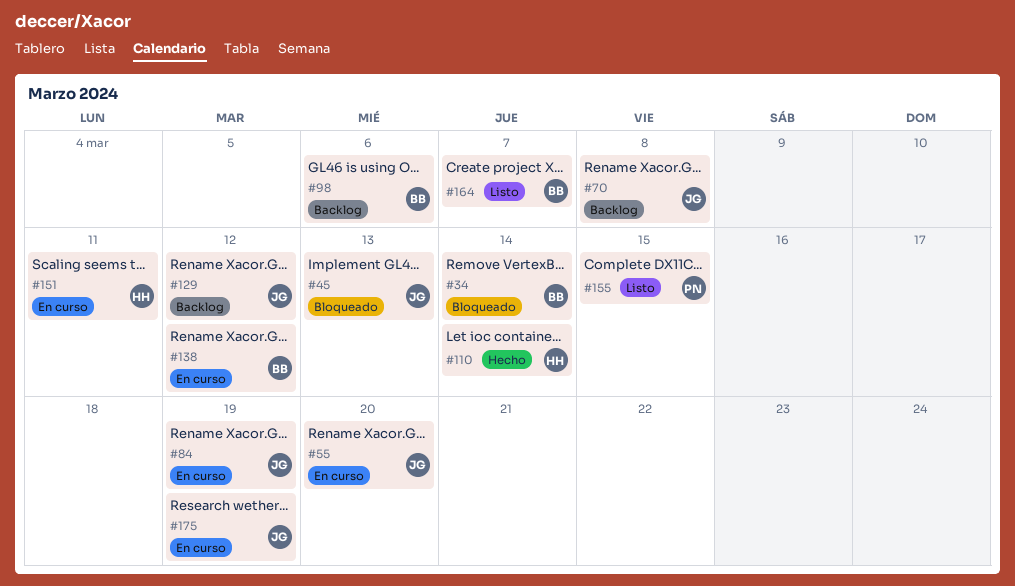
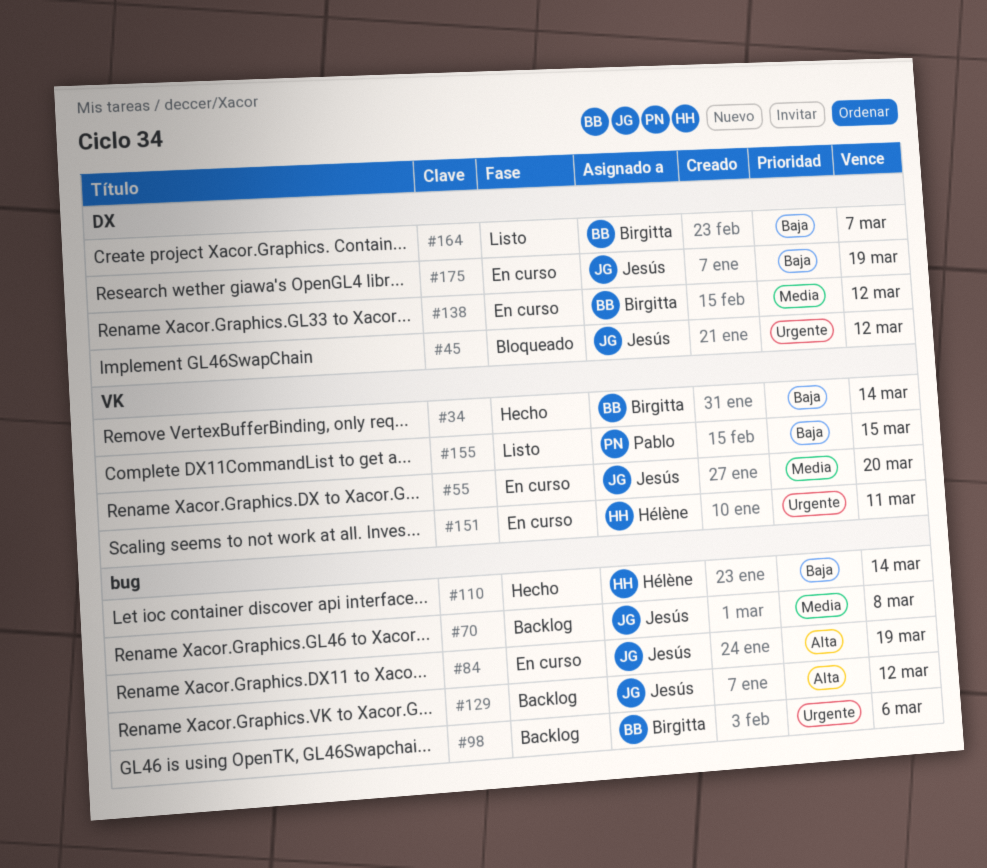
#34, status: Bloqueado -> Hecho
#45, due: Mar 13 -> Mar 12

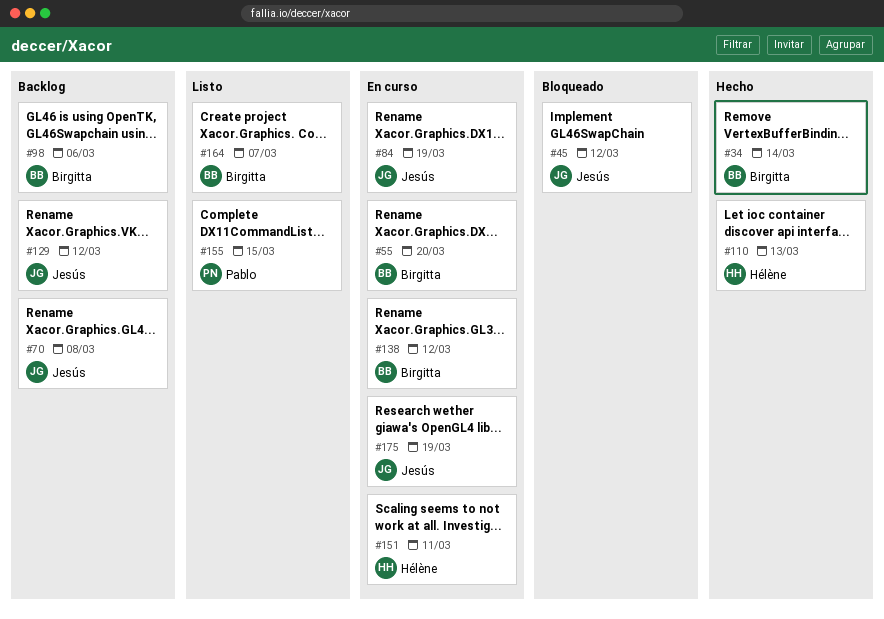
#55, owner: Jesús -> Birgitta
#110, due: Mar 14 -> Mar 13

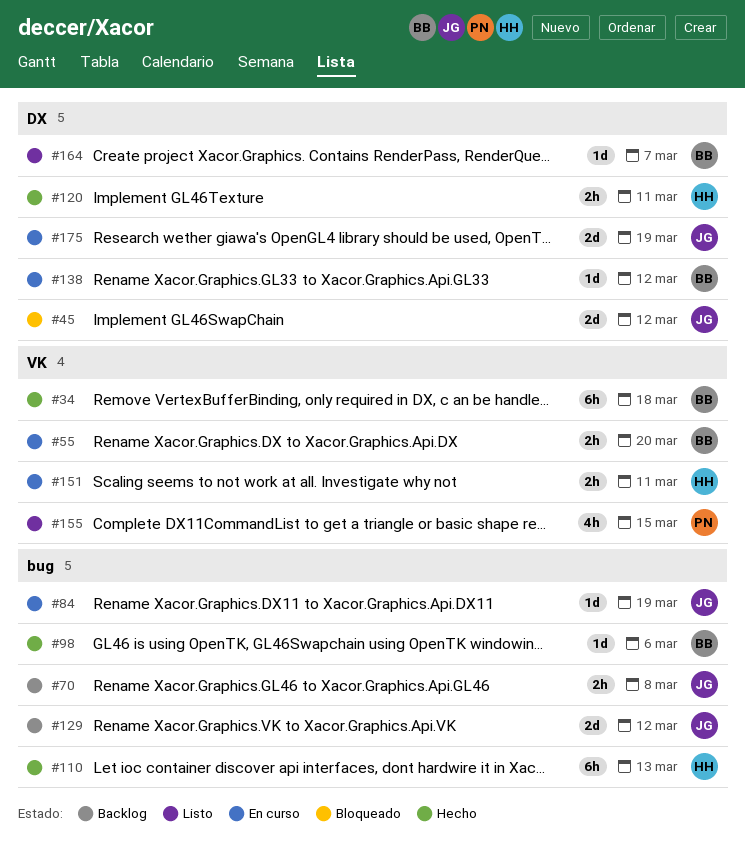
#34, due: Mar 14 -> Mar 18
#98, status: Backlog -> Hecho
#120: none -> present

